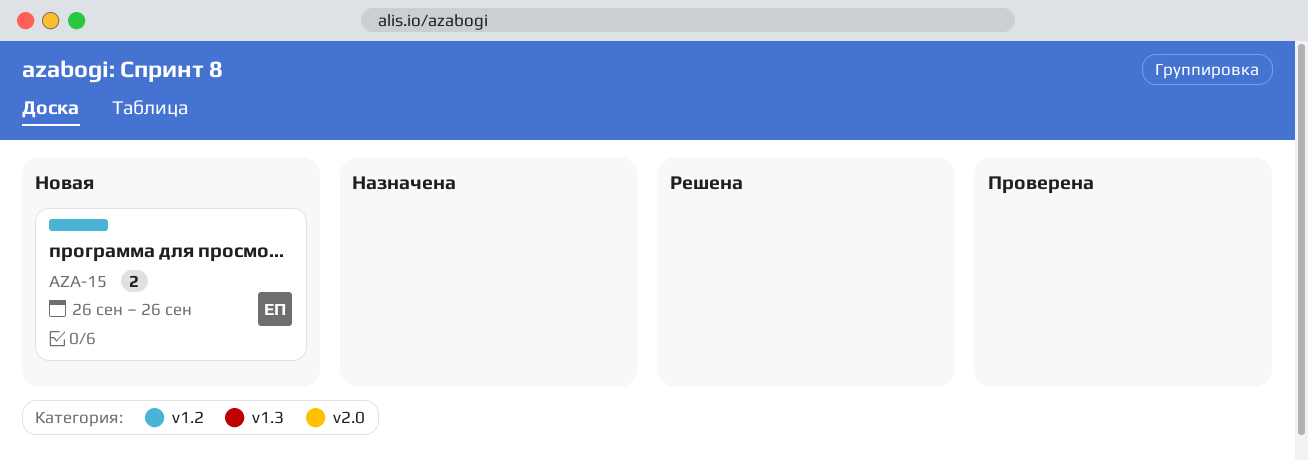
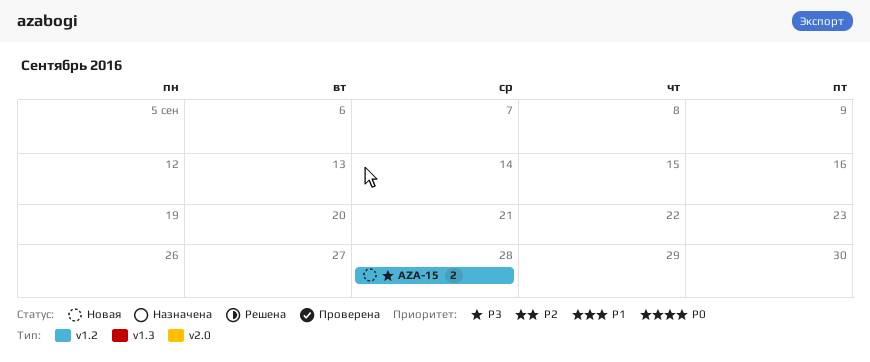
AZA-15, start: Sep 26 -> Sep 28
AZA-15, due: Sep 26 -> Sep 28

